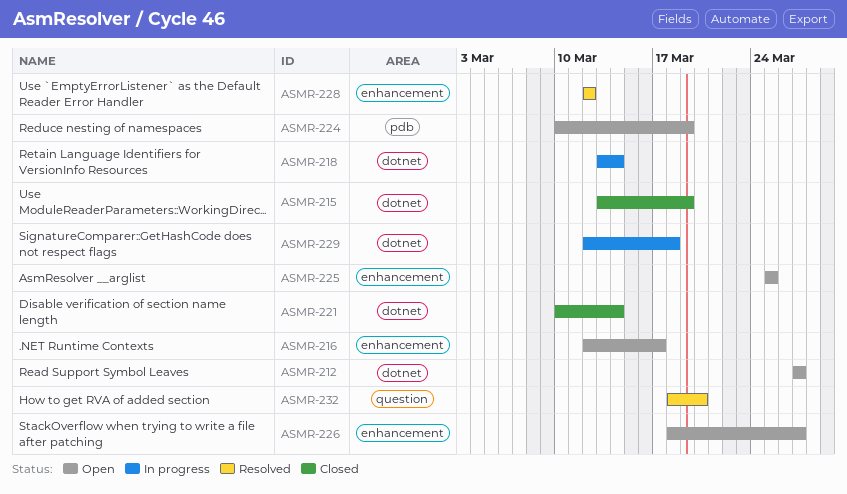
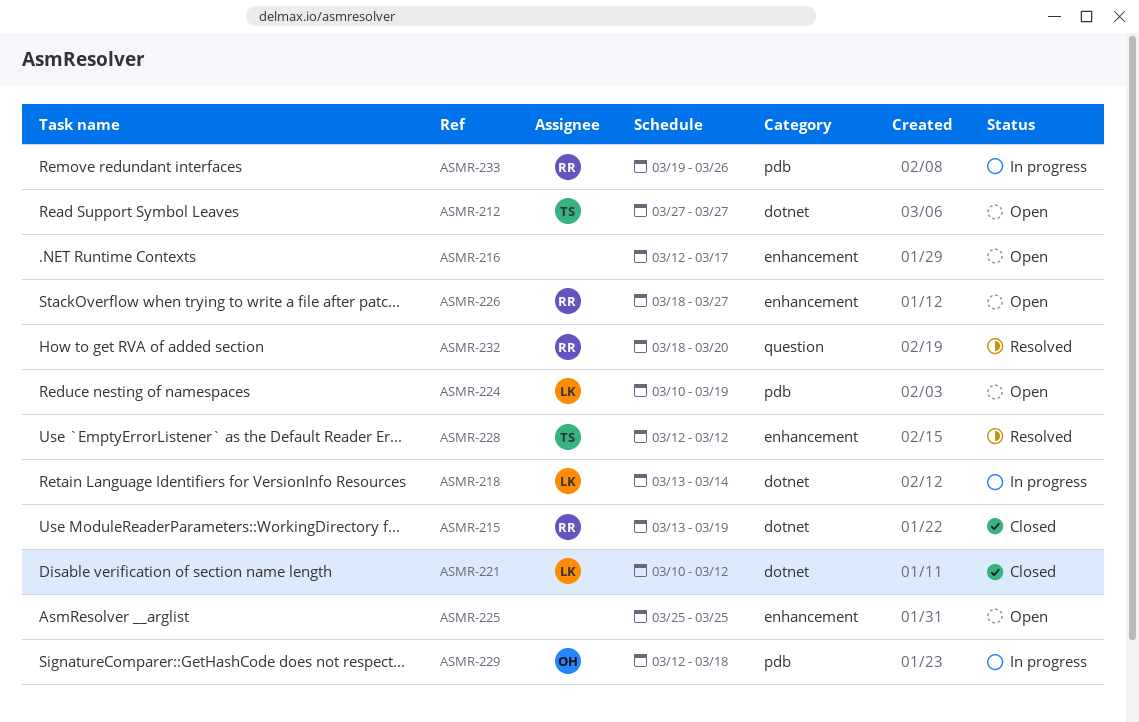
ASMR-221, due: Mar 14 -> Mar 12
ASMR-229, label: dotnet -> pdb
ASMR-233: none -> present

